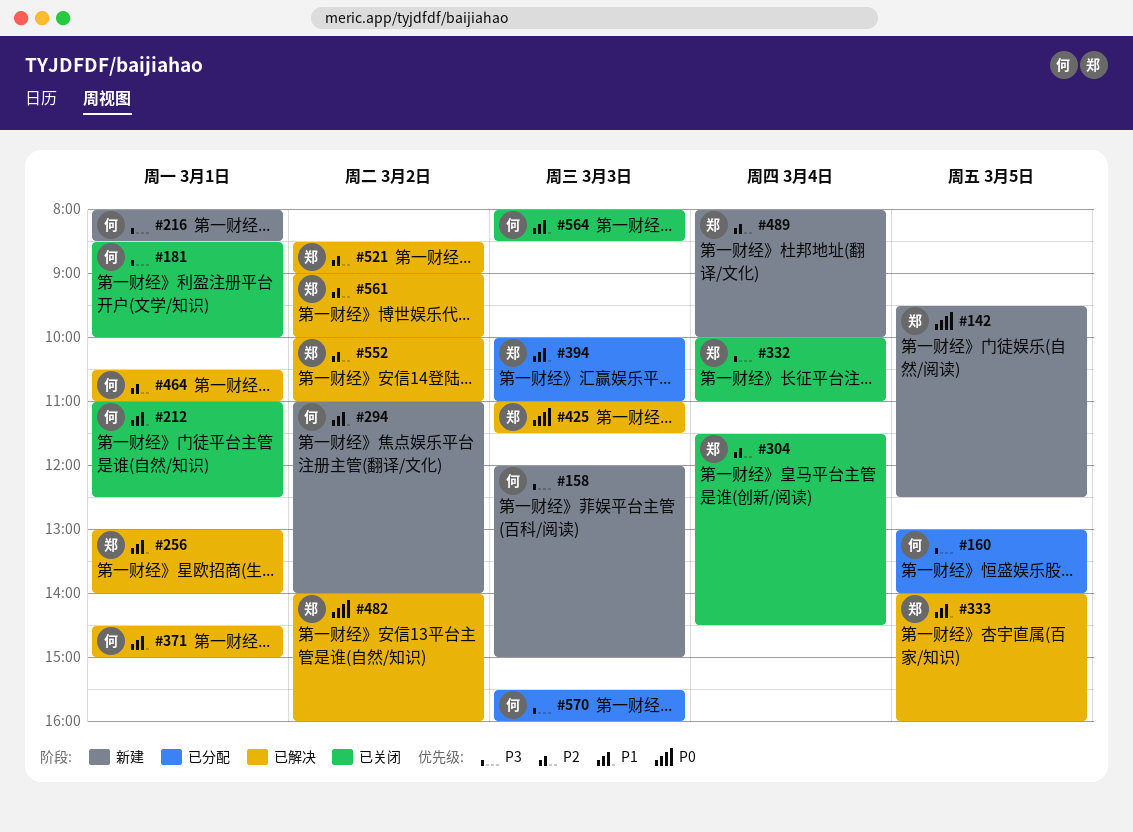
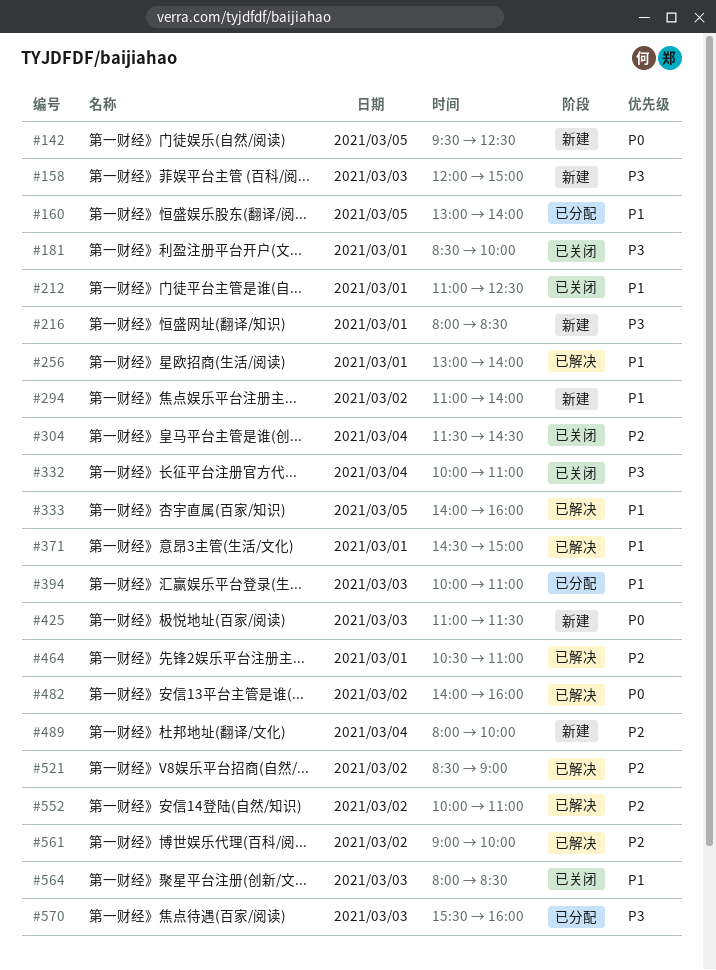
#160, priority: P3 -> P1
#425, status: 已解决 -> 新建

